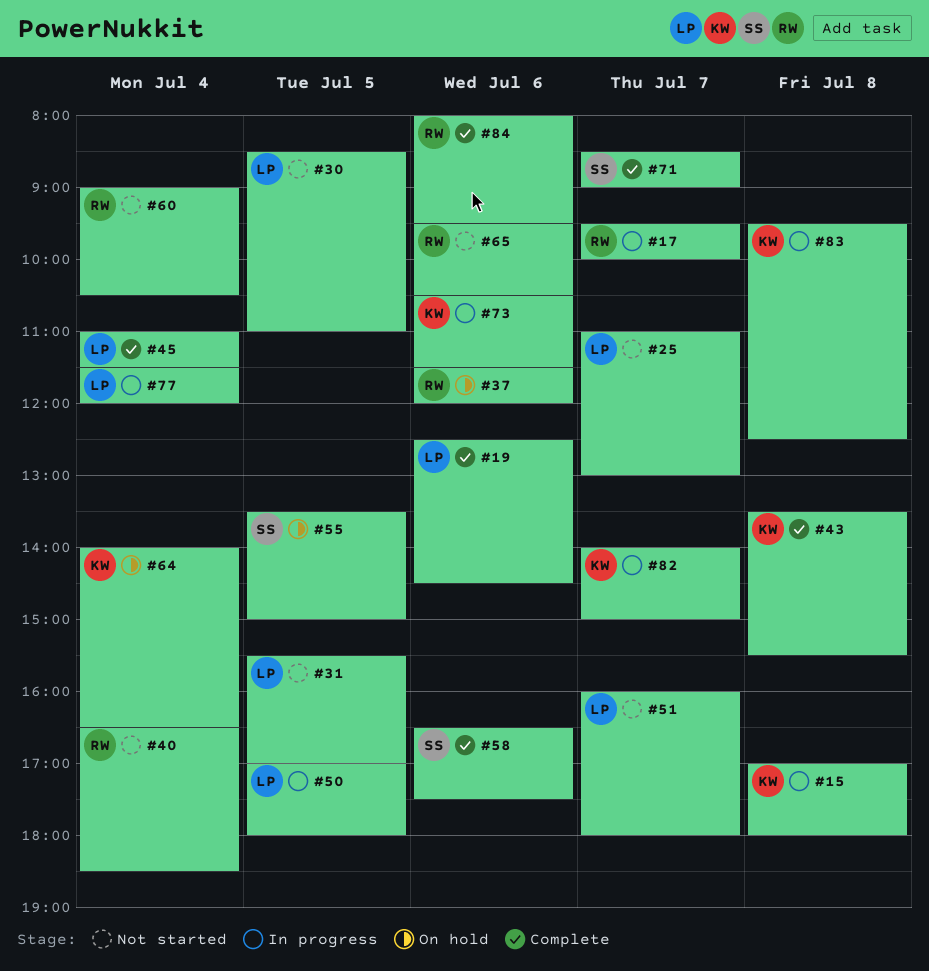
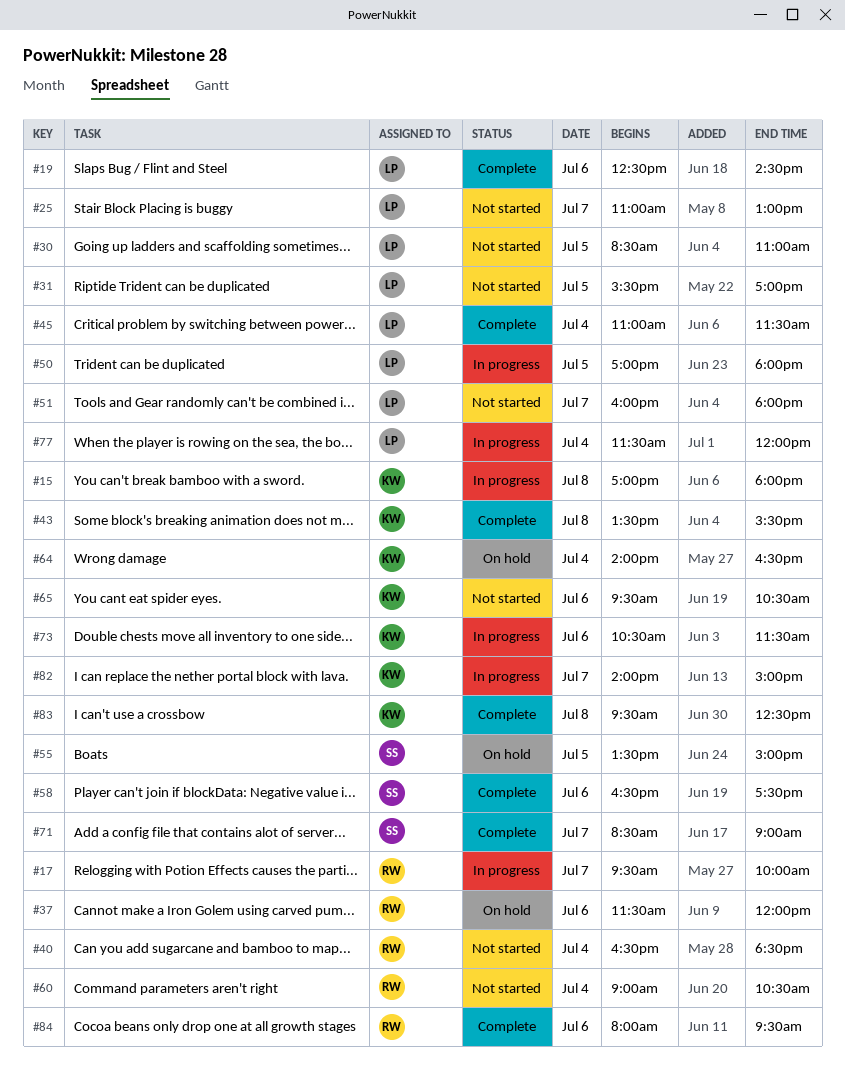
#65, owner: RW -> KW
#83, status: In progress -> Complete

